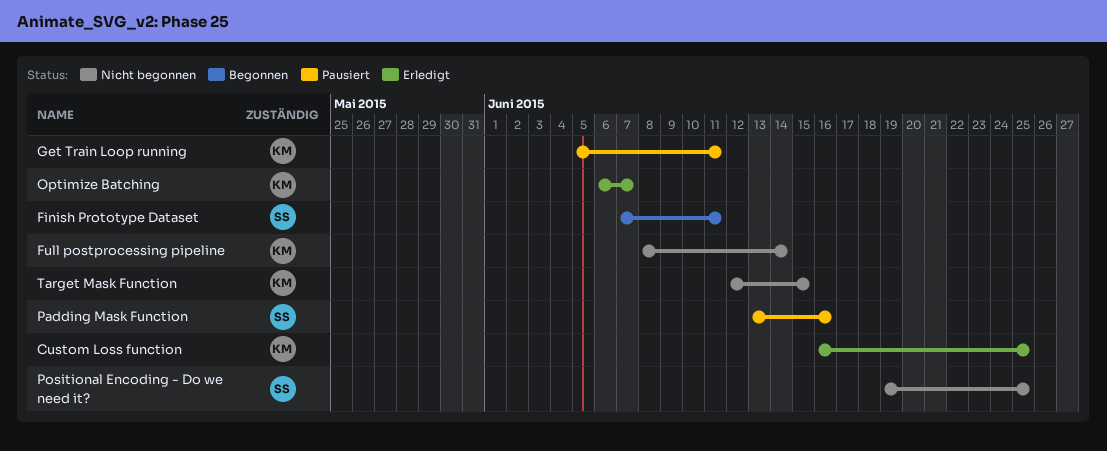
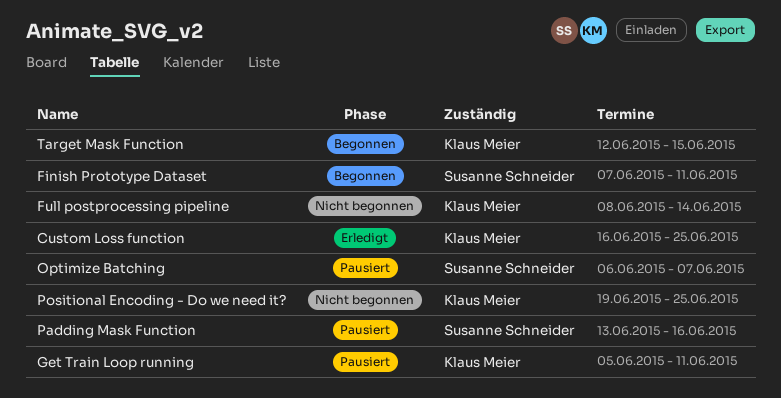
Optimize Batching, status: Erledigt -> Pausiert
Optimize Batching, owner: Klaus Meier -> Susanne Schneider
Positional Encoding - Do we need it?, owner: Susanne Schneider -> Klaus Meier
Target Mask Function, status: Nicht begonnen -> Begonnen

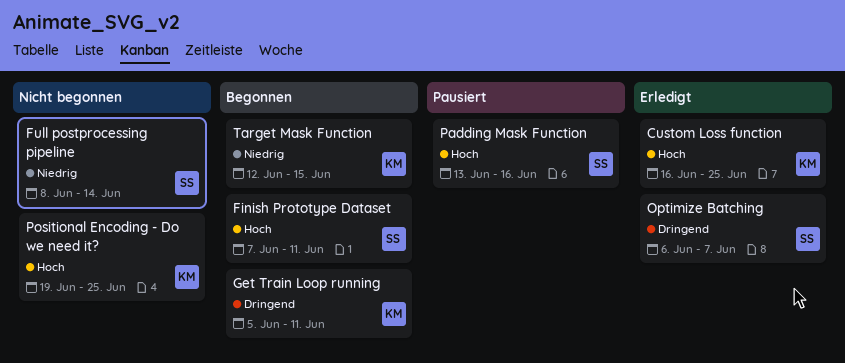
Full postprocessing pipeline, owner: Klaus Meier -> Susanne Schneider
Get Train Loop running, status: Pausiert -> Begonnen
Optimize Batching, status: Pausiert -> Erledigt

